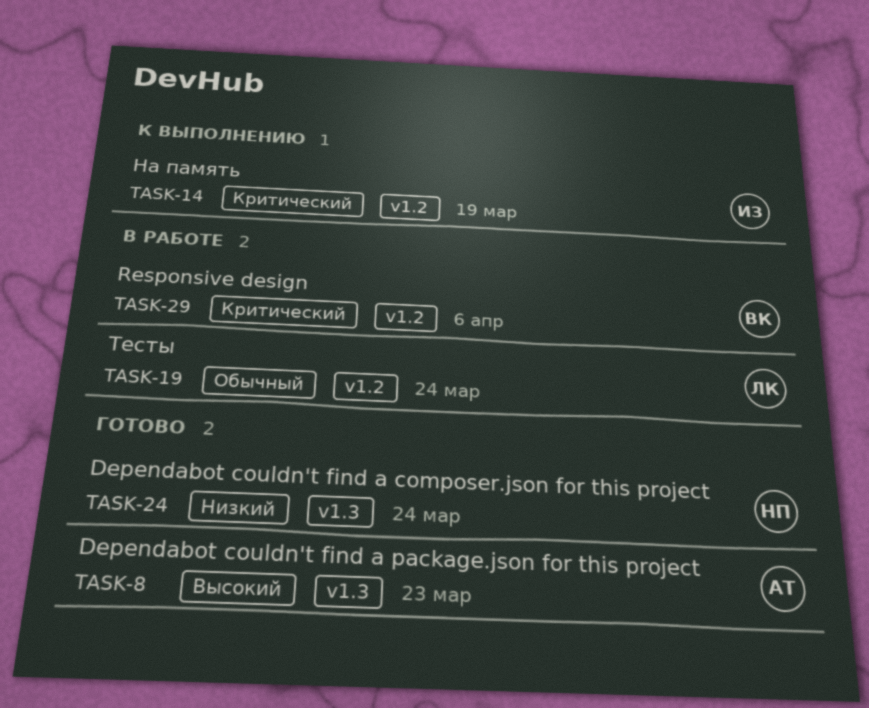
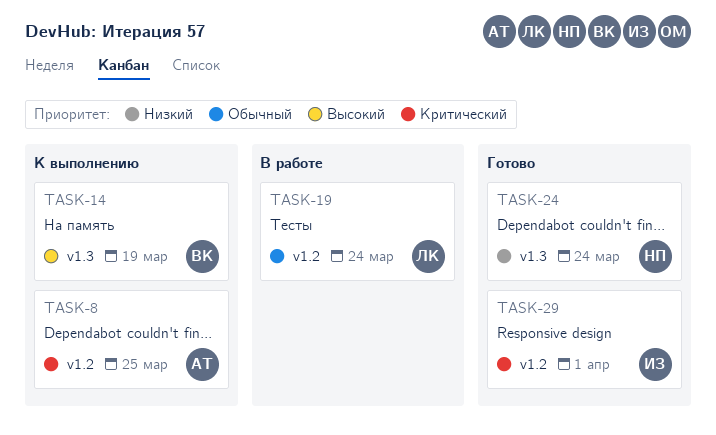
TASK-8, status: Готово -> К выполнению
TASK-8, priority: Высокий -> Критический
TASK-8, label: v1.3 -> v1.2
TASK-8, due: Mar 23 -> Mar 25
TASK-14, owner: ИЗ -> ВК
TASK-14, priority: Критический -> Высокий
TASK-14, label: v1.2 -> v1.3
TASK-29, status: В работе -> Готово
TASK-29, owner: ВК -> ИЗ
TASK-29, due: Apr 6 -> Apr 1

